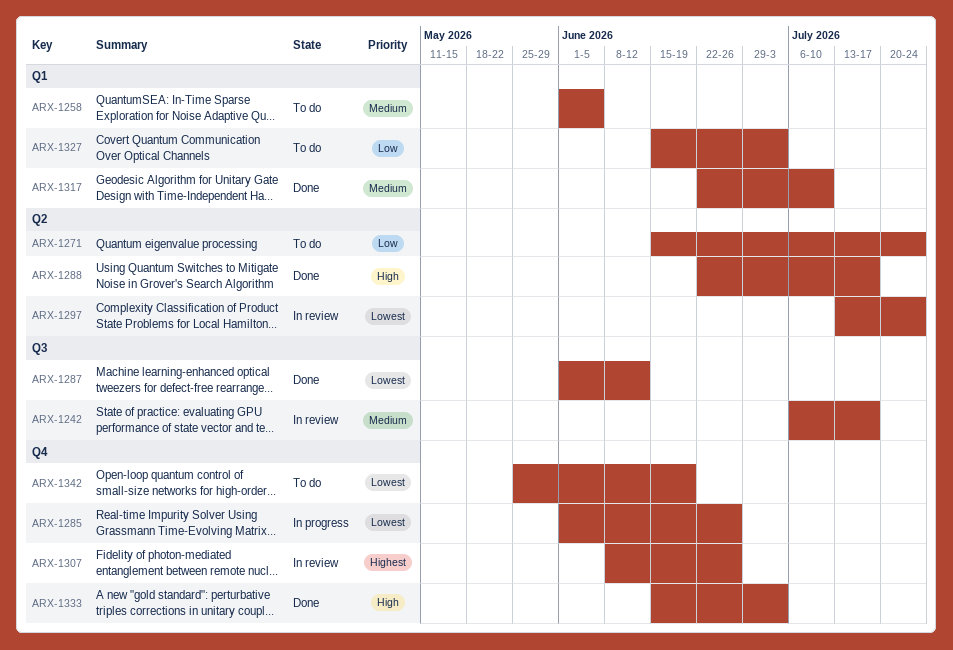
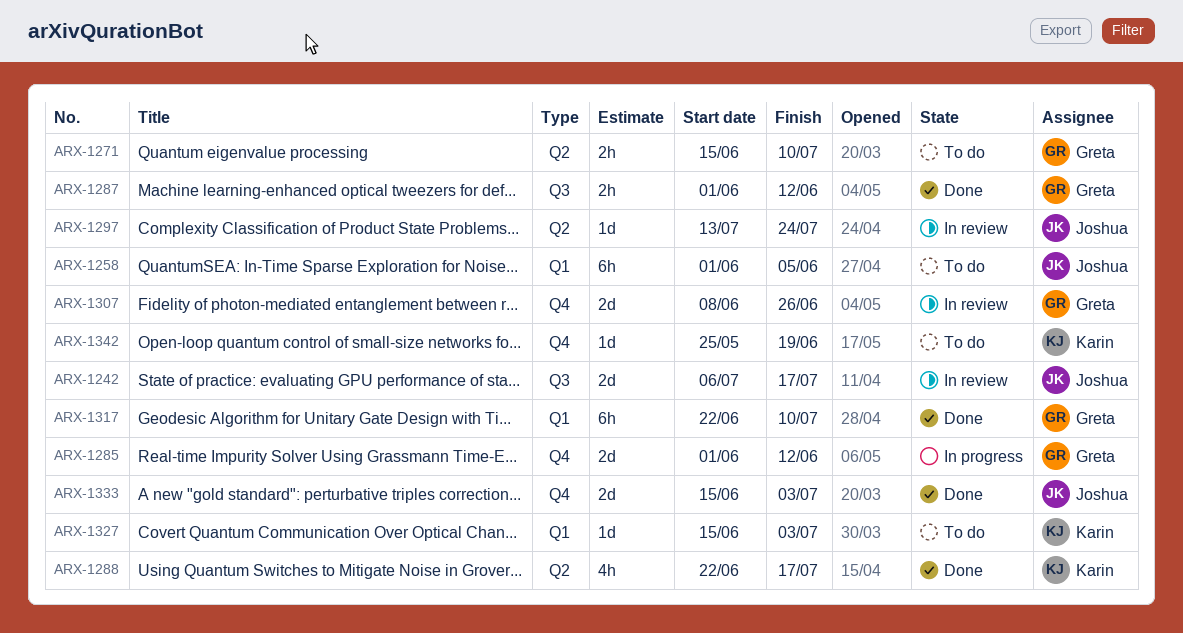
ARX-1271, due: Jul 24 -> Jul 10
ARX-1285, due: Jun 26 -> Jun 12

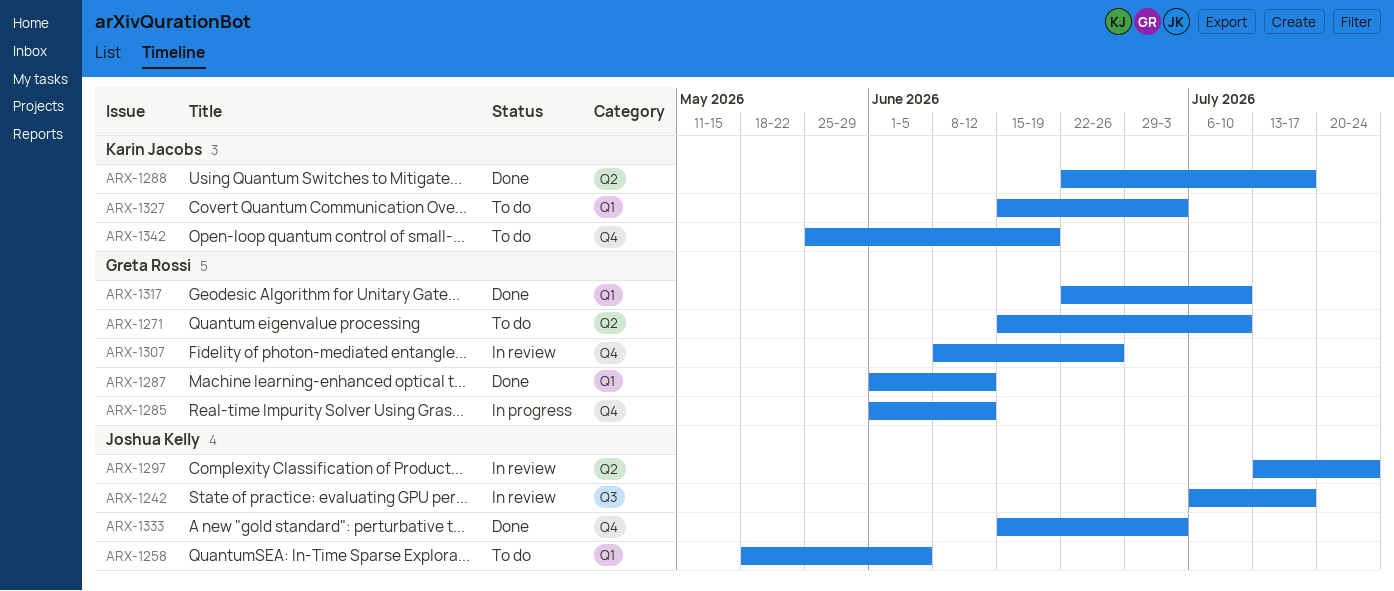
ARX-1258, start: Jun 1 -> May 18
ARX-1287, label: Q3 -> Q1

